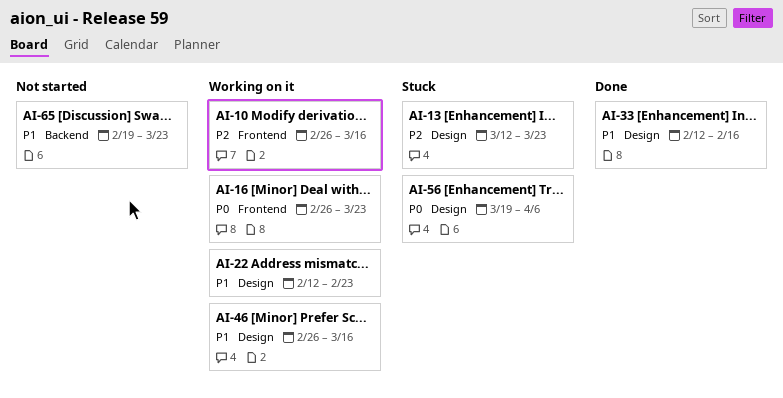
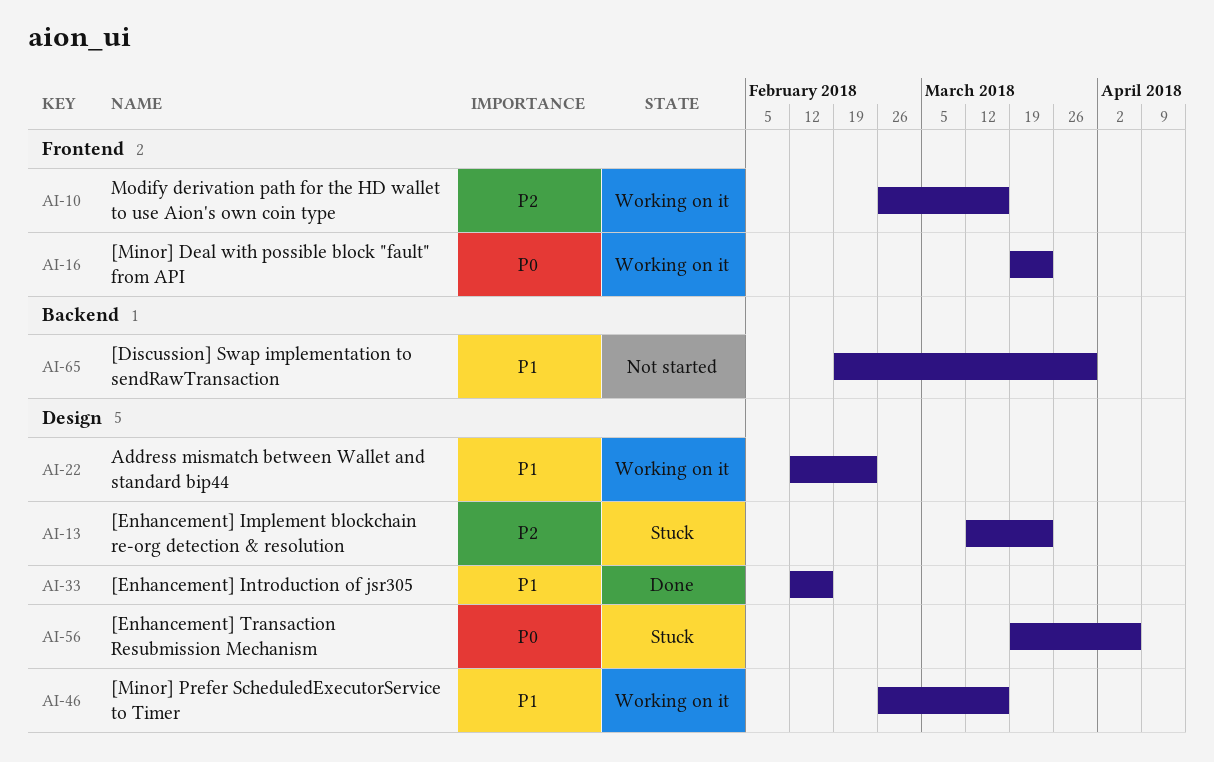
AI-16, start: Feb 26 -> Mar 19
AI-65, due: Mar 23 -> Mar 30

